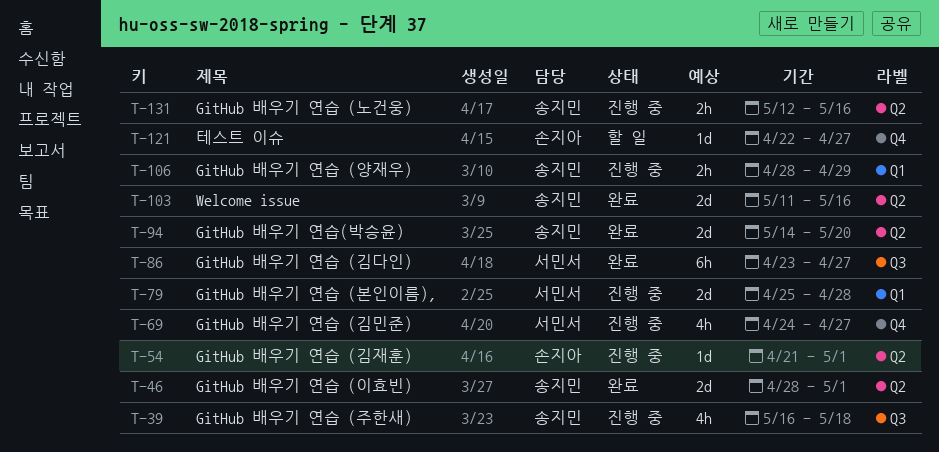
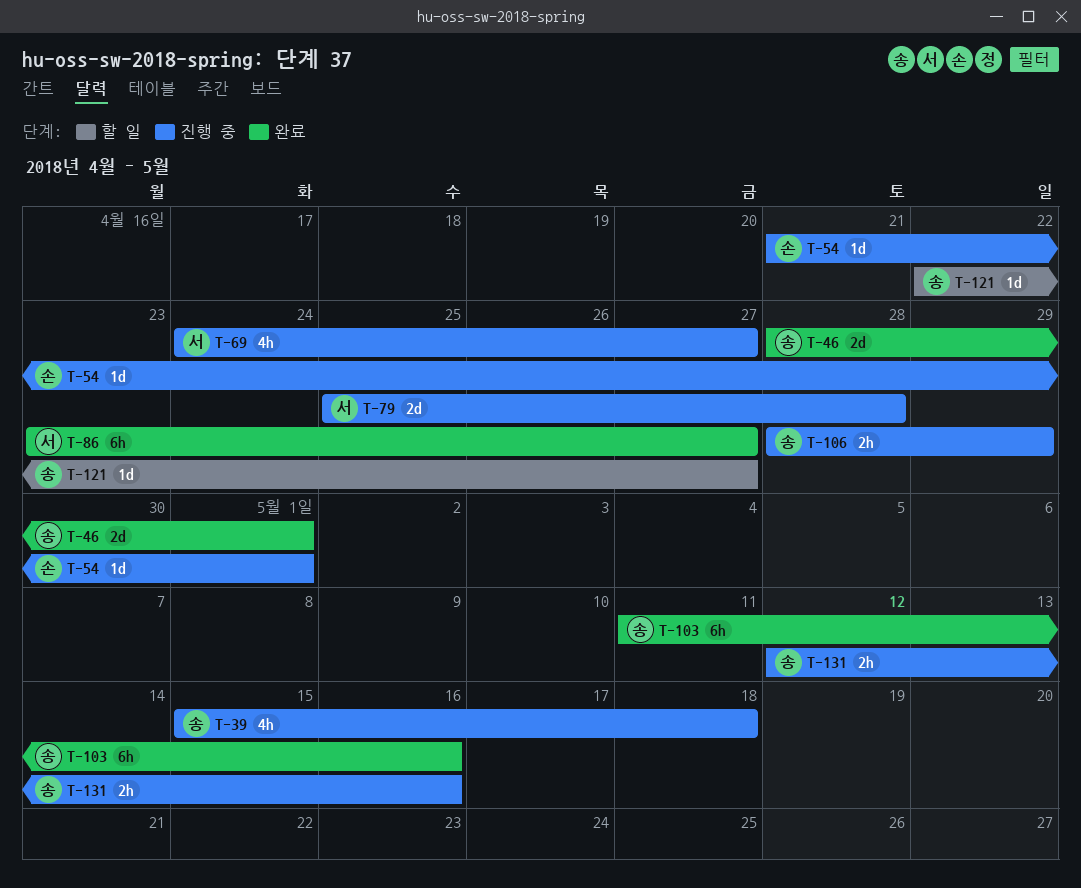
T-39, start: May 16 -> May 15
T-94: present -> none
T-103, estimate: 2d -> 6h
T-121, owner: 손지아 -> 송지민

